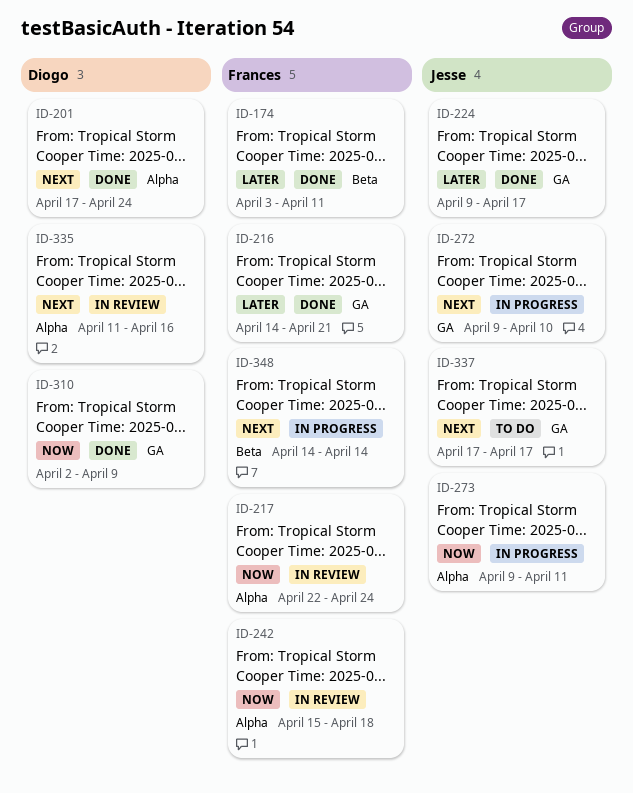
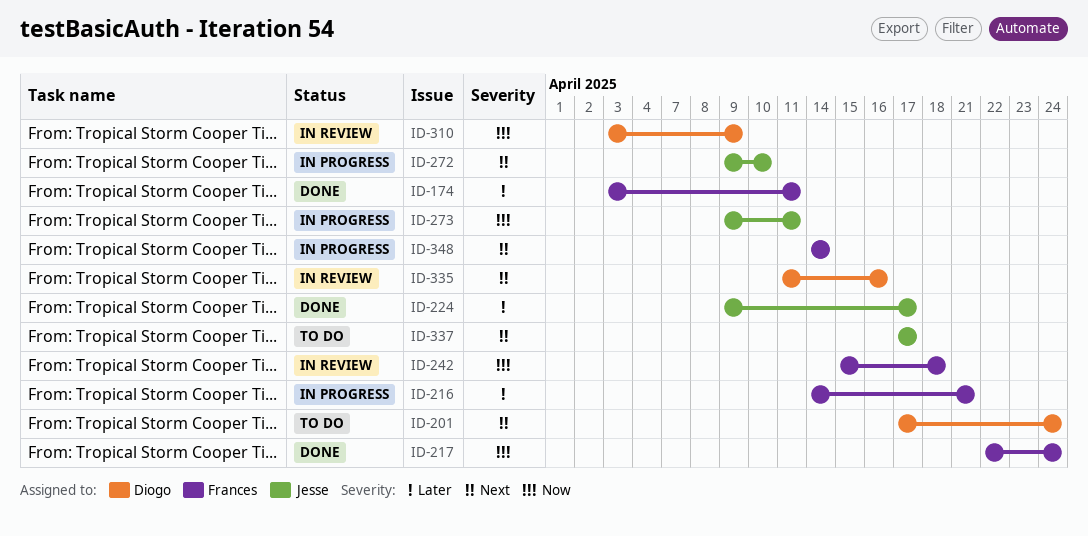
ID-201, status: Done -> To do
ID-216, status: Done -> In progress
ID-217, status: In review -> Done
ID-310, status: Done -> In review
ID-310, start: Apr 2 -> Apr 3

